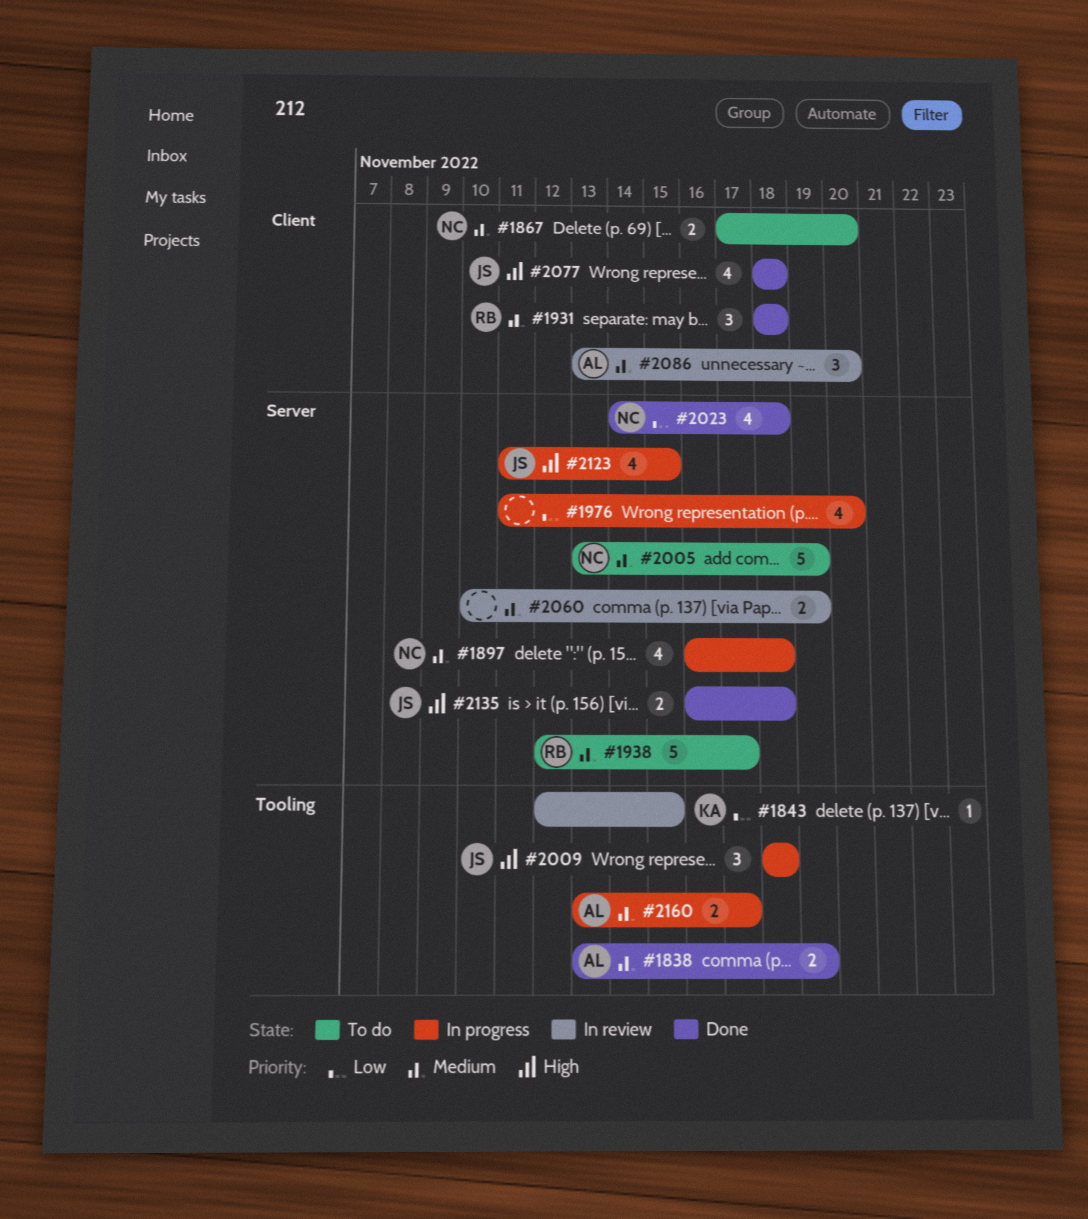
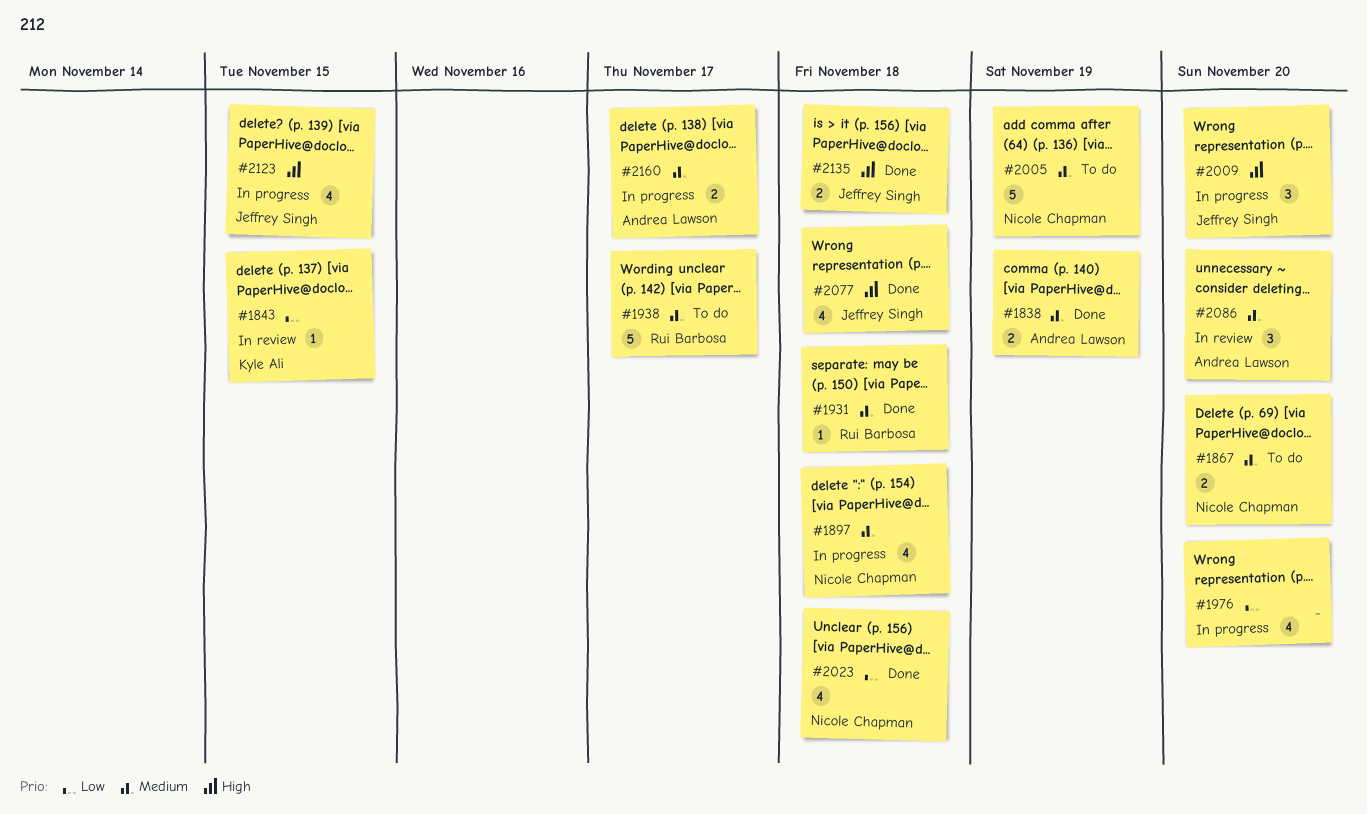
#1931, estimate: 3 -> 1
#2009, due: Nov 18 -> Nov 20
#2060: present -> none

